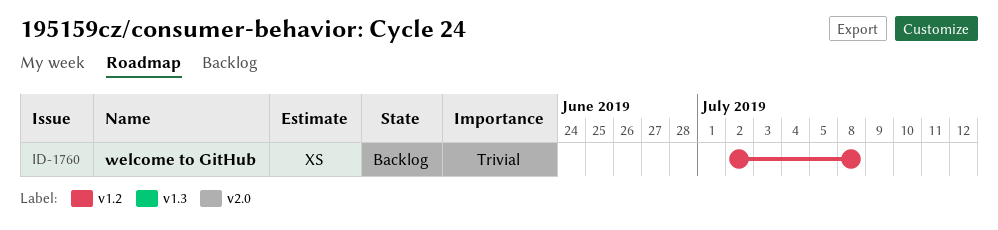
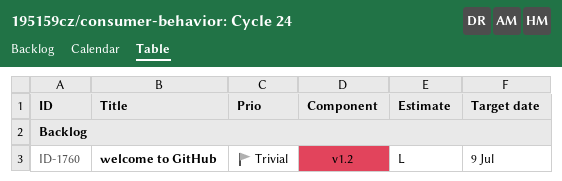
ID-1760, estimate: XS -> L
ID-1760, due: Jul 8 -> Jul 9

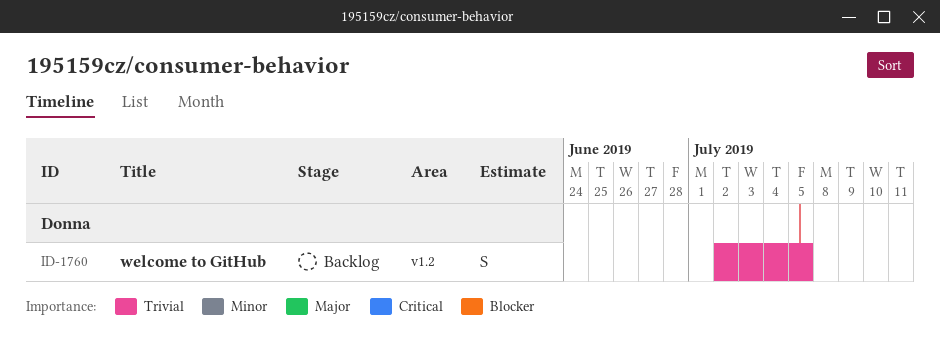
ID-1760, estimate: L -> S
ID-1760, due: Jul 9 -> Jul 5

